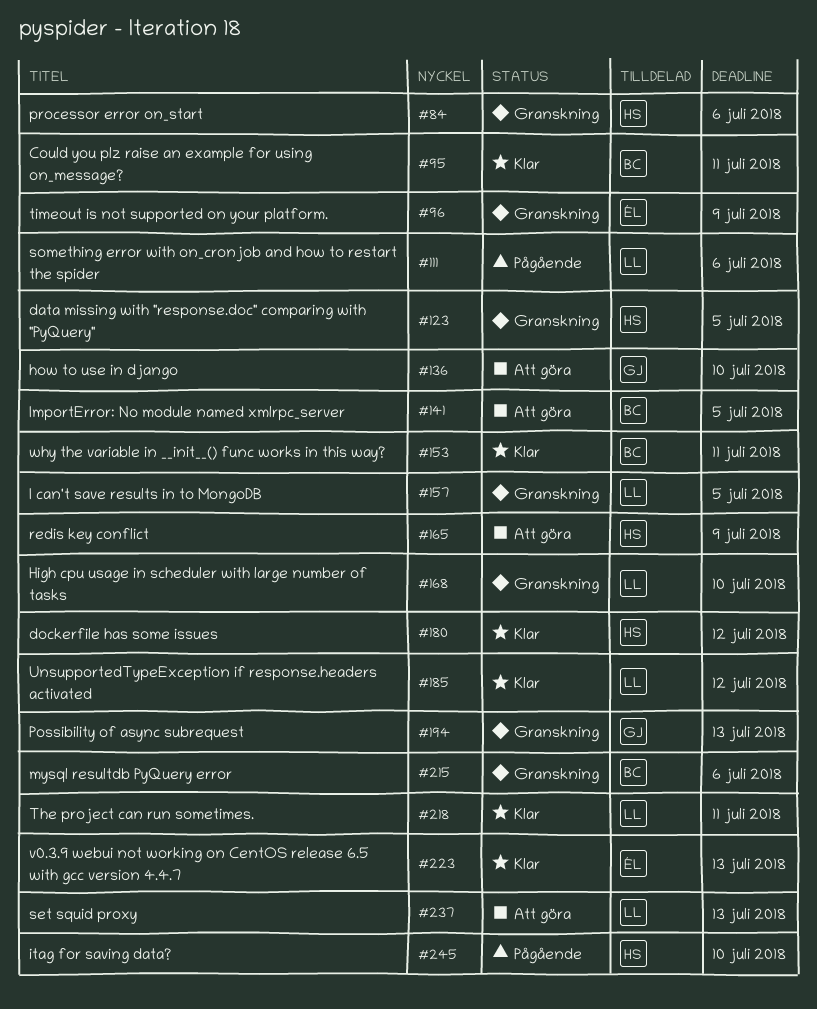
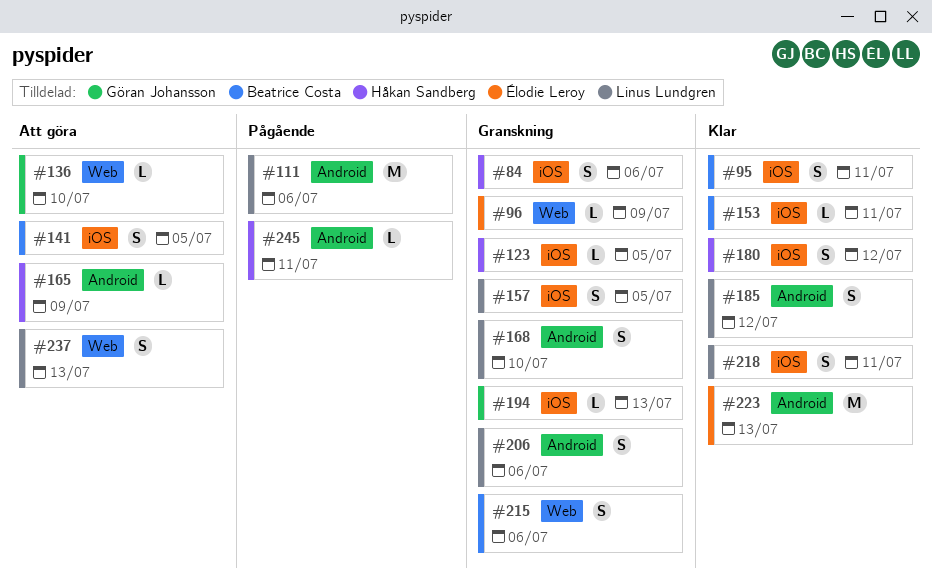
#206: none -> present
#245, due: Jul 10 -> Jul 11

